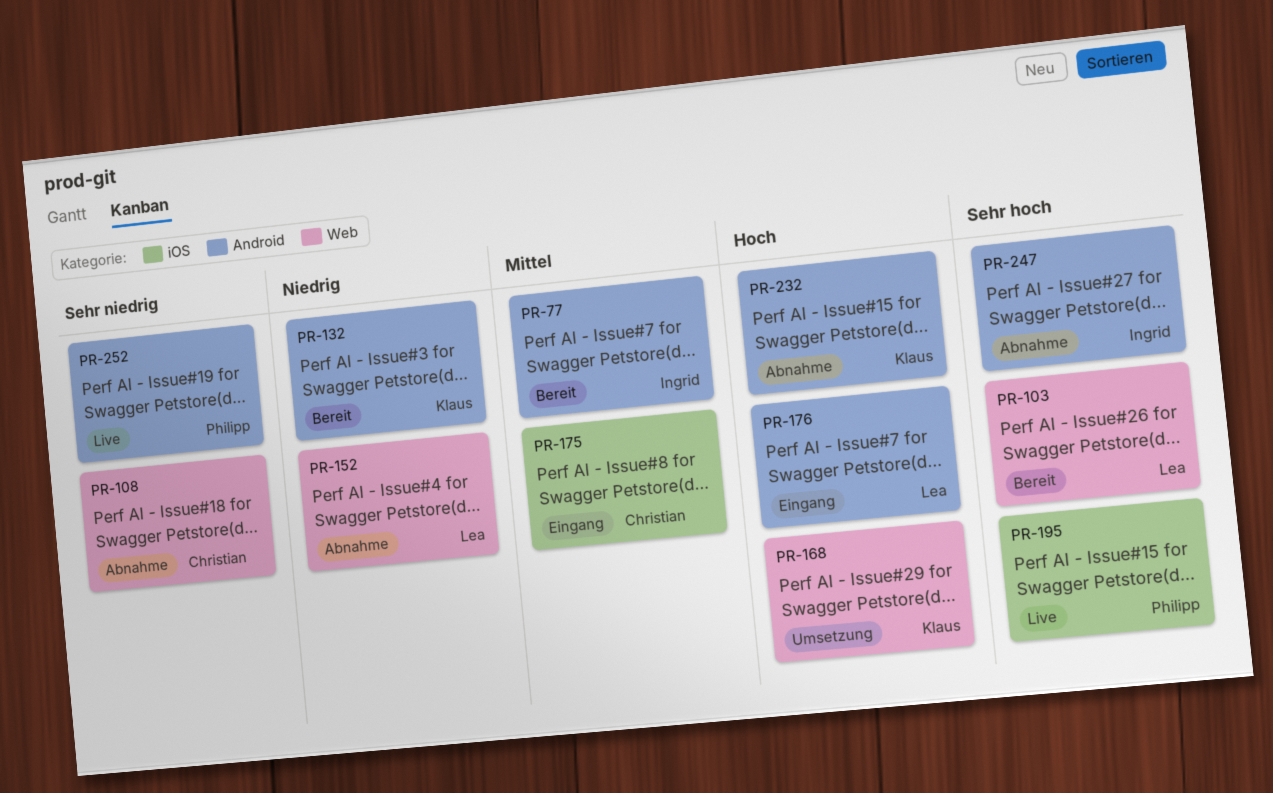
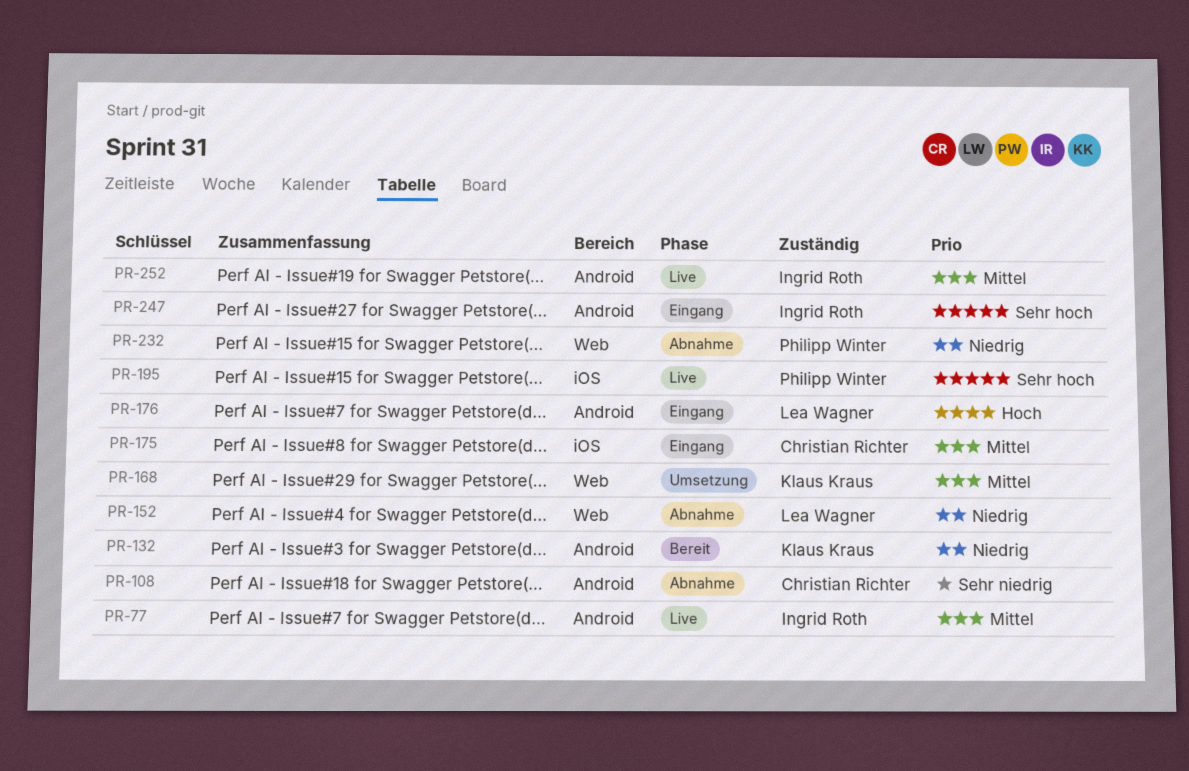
PR-77, status: Bereit -> Live
PR-103: present -> none
PR-108, label: Web -> Android
PR-168, priority: Hoch -> Mittel
PR-232, owner: Klaus Kraus -> Philipp Winter
PR-232, priority: Hoch -> Niedrig
PR-232, label: Android -> Web
PR-247, status: Abnahme -> Eingang
PR-252, owner: Philipp Winter -> Ingrid Roth
PR-252, priority: Sehr niedrig -> Mittel

